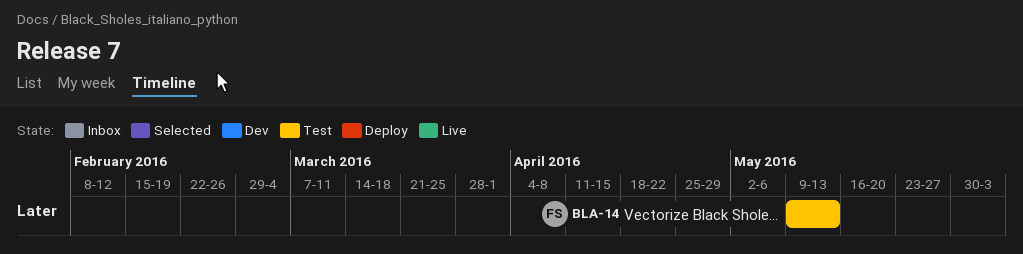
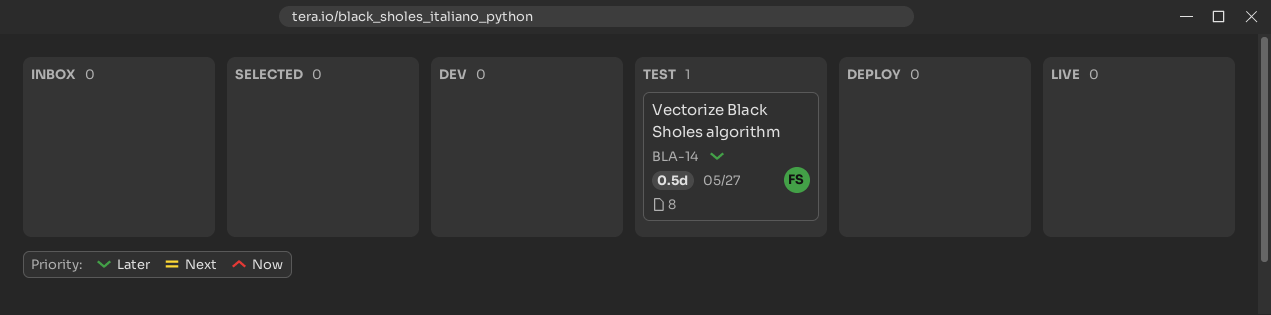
BLA-14, due: May 13 -> May 27

